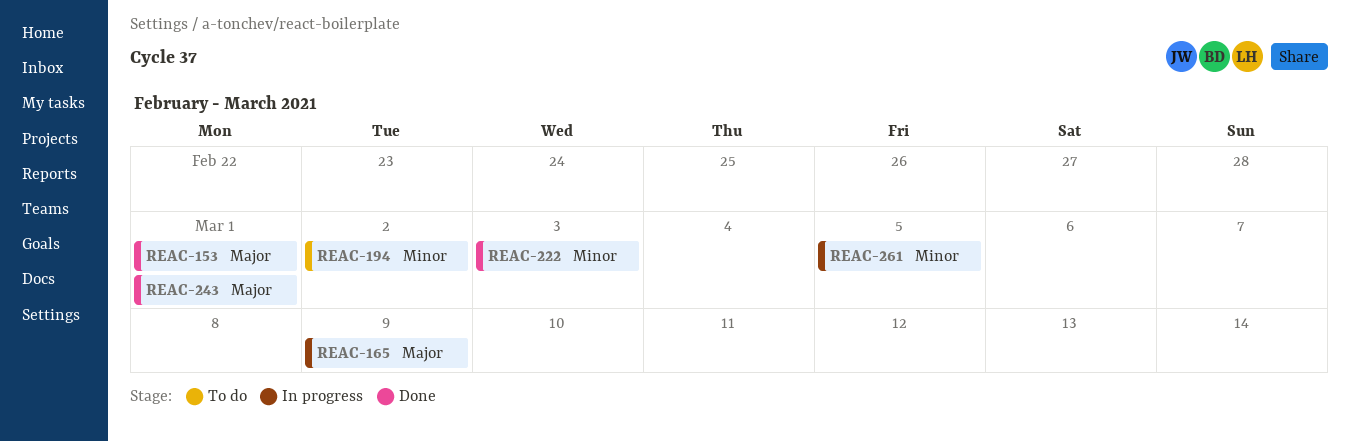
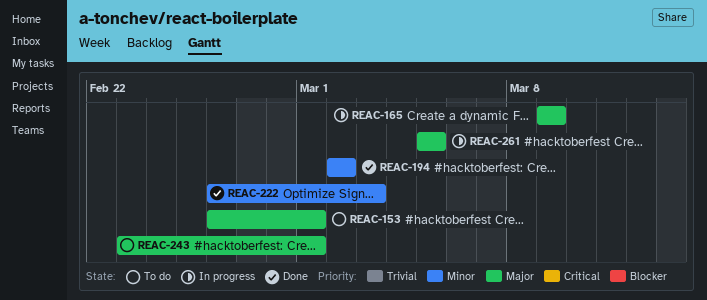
REAC-153, status: Done -> To do
REAC-194, status: To do -> Done
REAC-243, status: Done -> To do
REAC-261, priority: Minor -> Major

